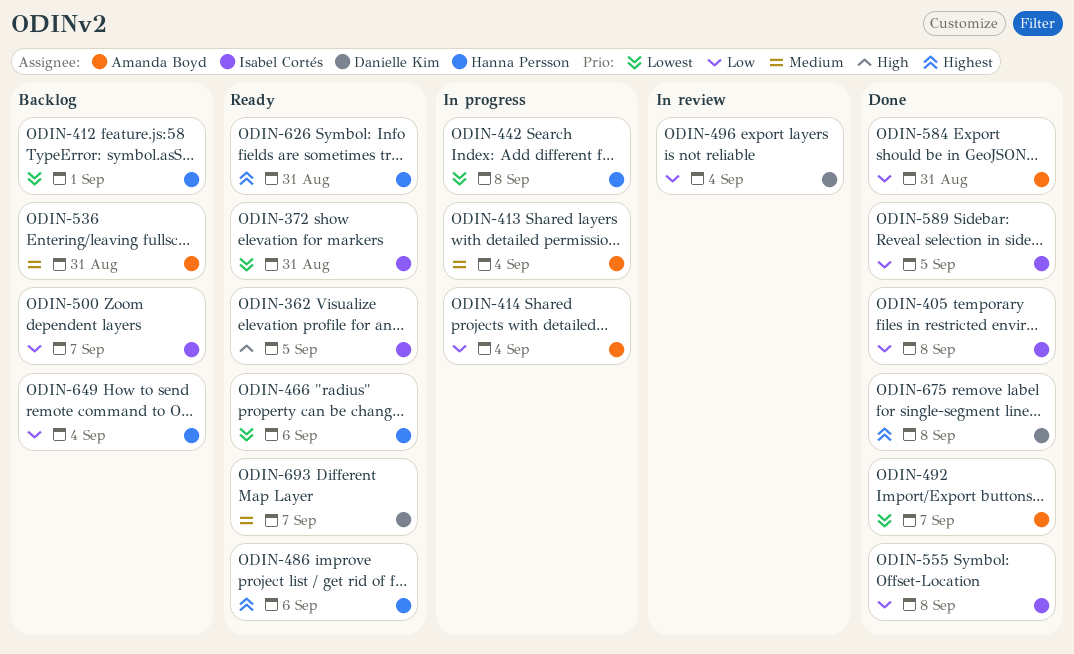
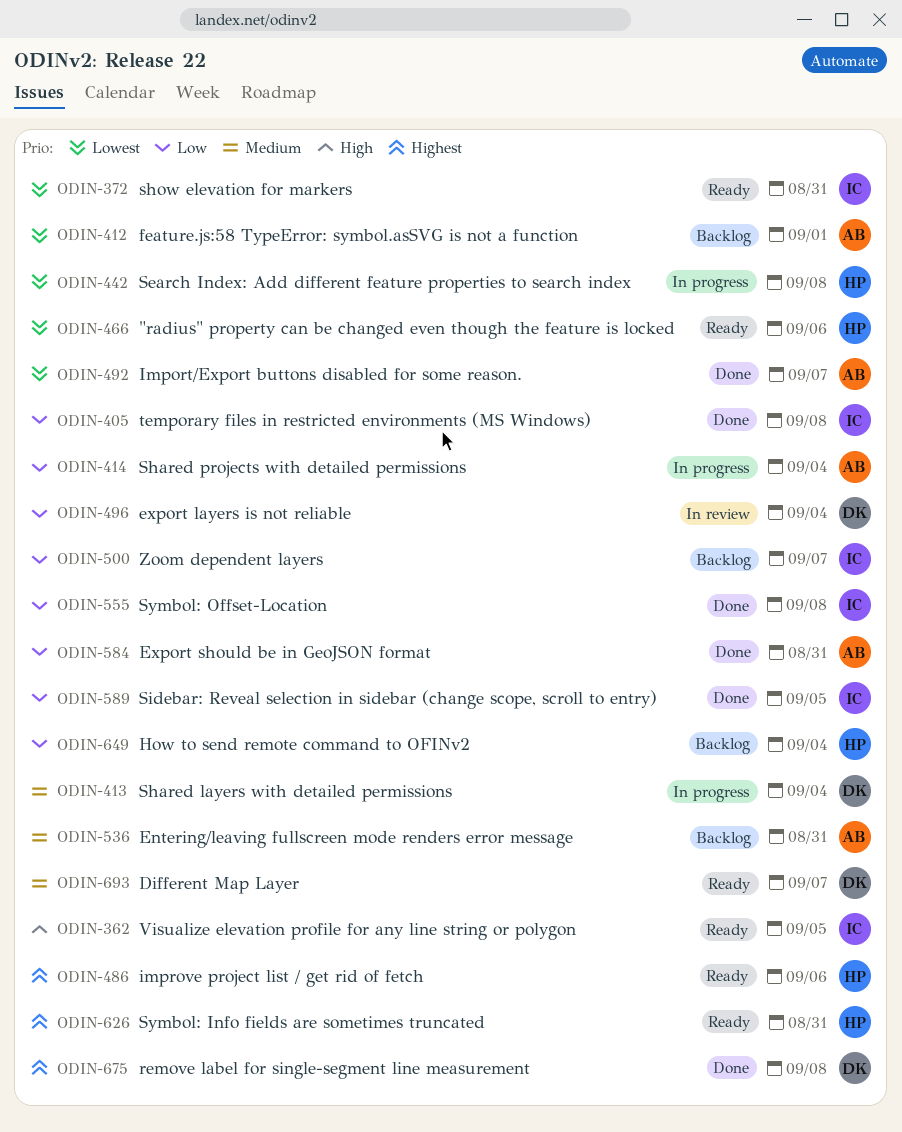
ODIN-412, owner: Hanna Persson -> Amanda Boyd
ODIN-413, owner: Amanda Boyd -> Danielle Kim

